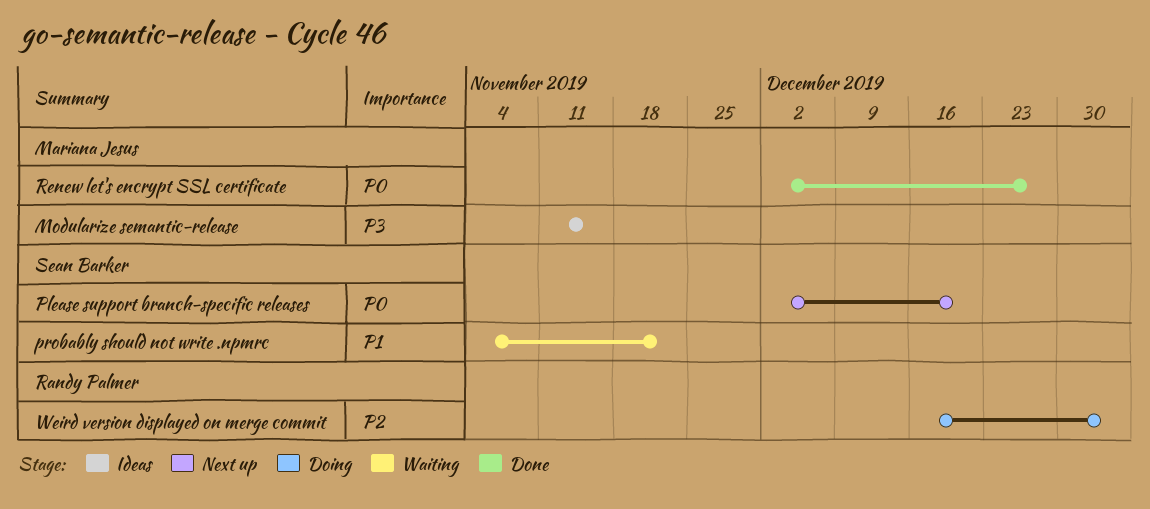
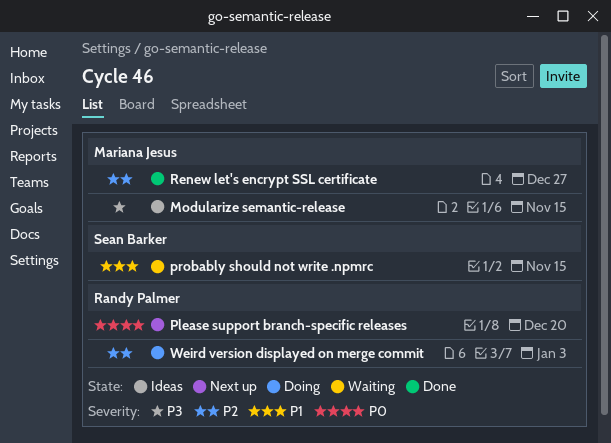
Please support branch-specific releases, owner: Sean Barker -> Randy Palmer
probably should not write .npmrc, due: Nov 22 -> Nov 15
Renew let's encrypt SSL certificate, priority: P0 -> P2

